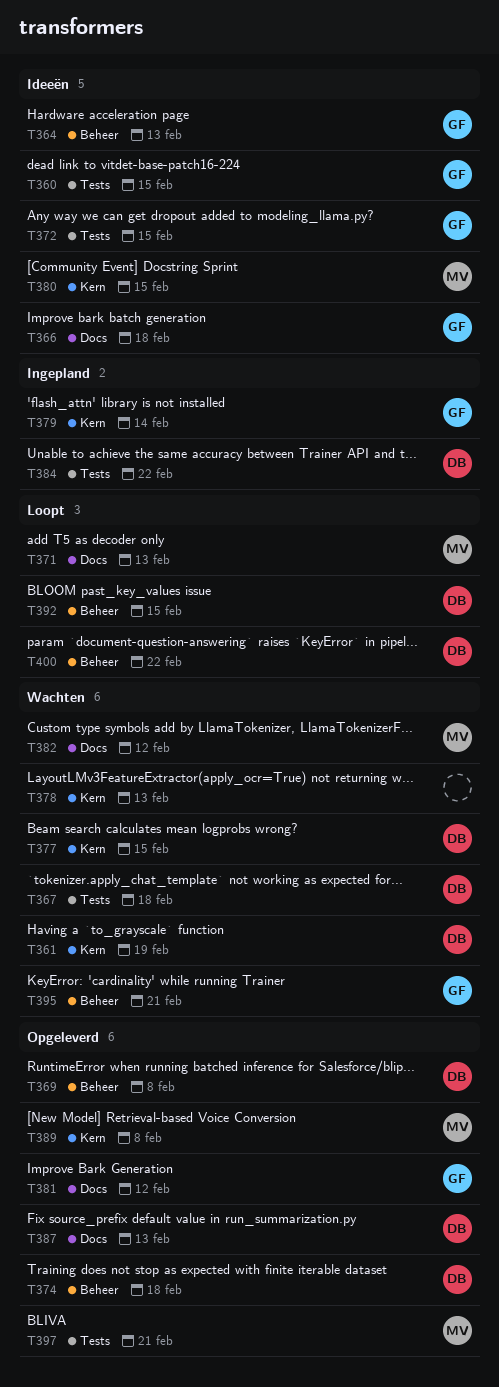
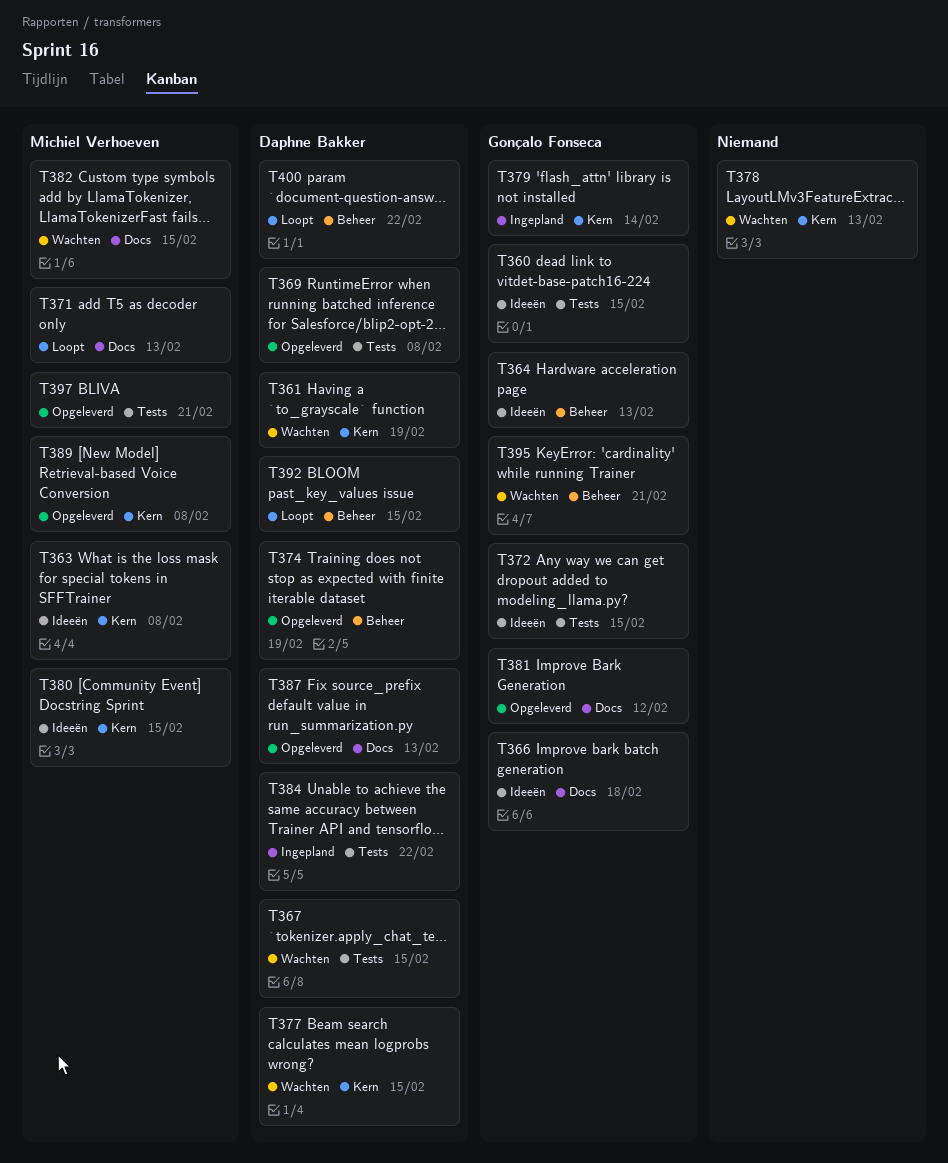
T363: none -> present
T367, due: Feb 18 -> Feb 15
T369, label: Beheer -> Tests
T374, due: Feb 18 -> Feb 19
T382, due: Feb 12 -> Feb 15

